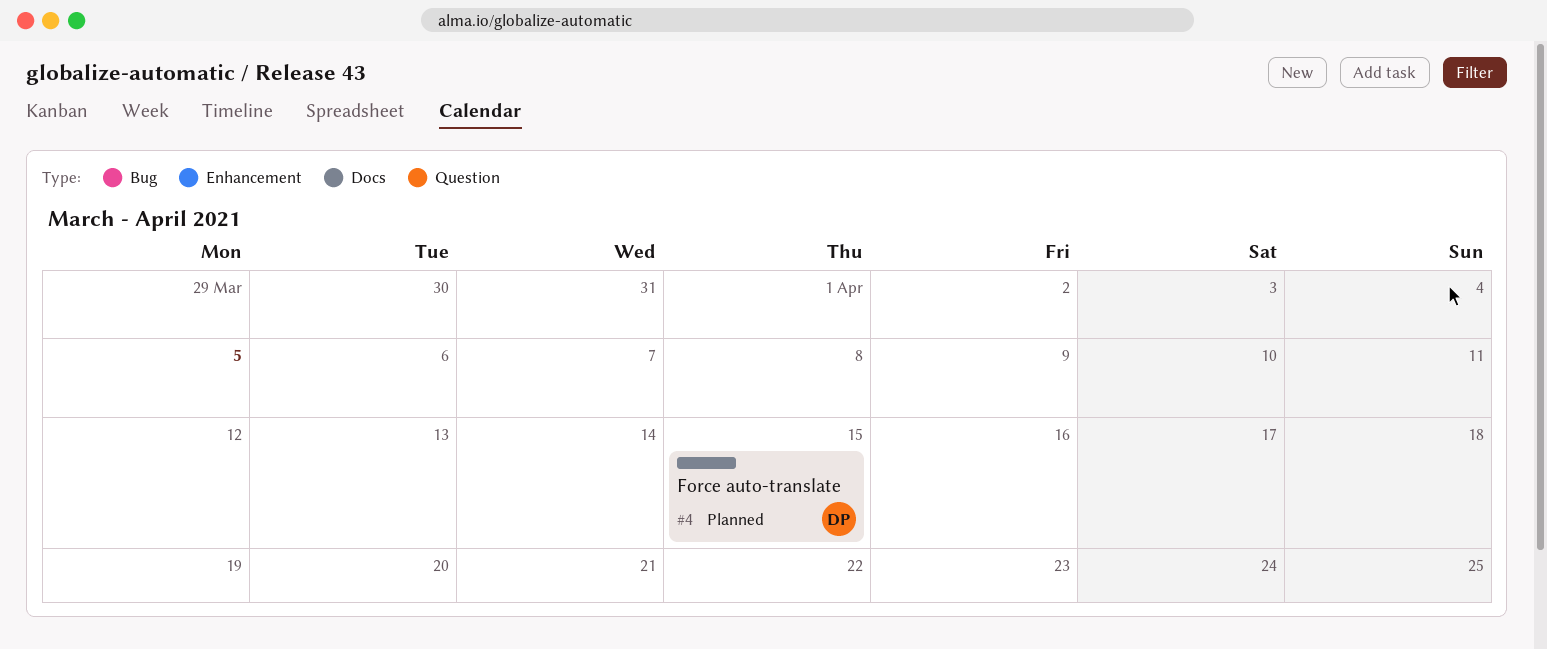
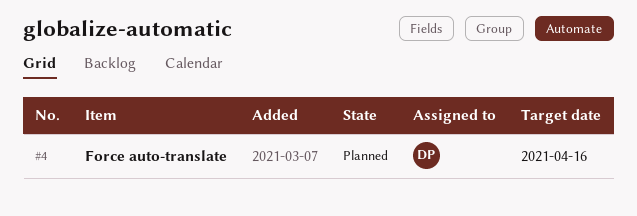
#4, due: Apr 15 -> Apr 16

